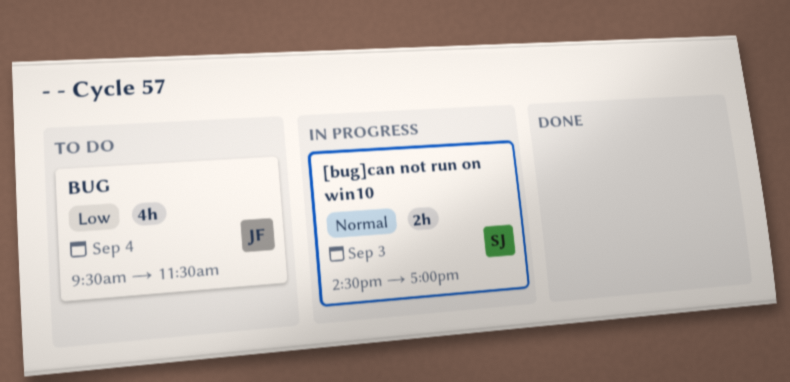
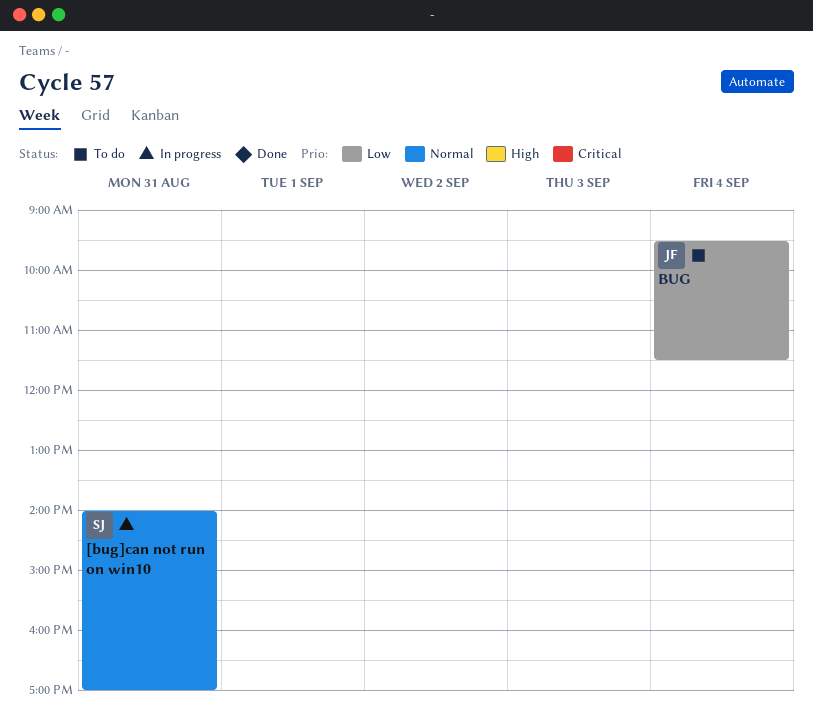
[bug]can not run on win10, day: Sep 3 -> Aug 31
[bug]can not run on win10, begins: 14:30 -> 14:00

